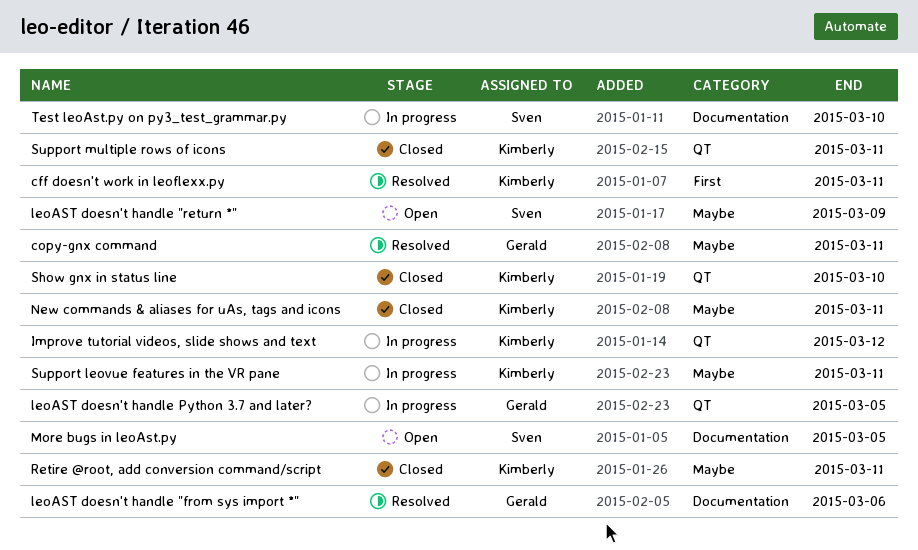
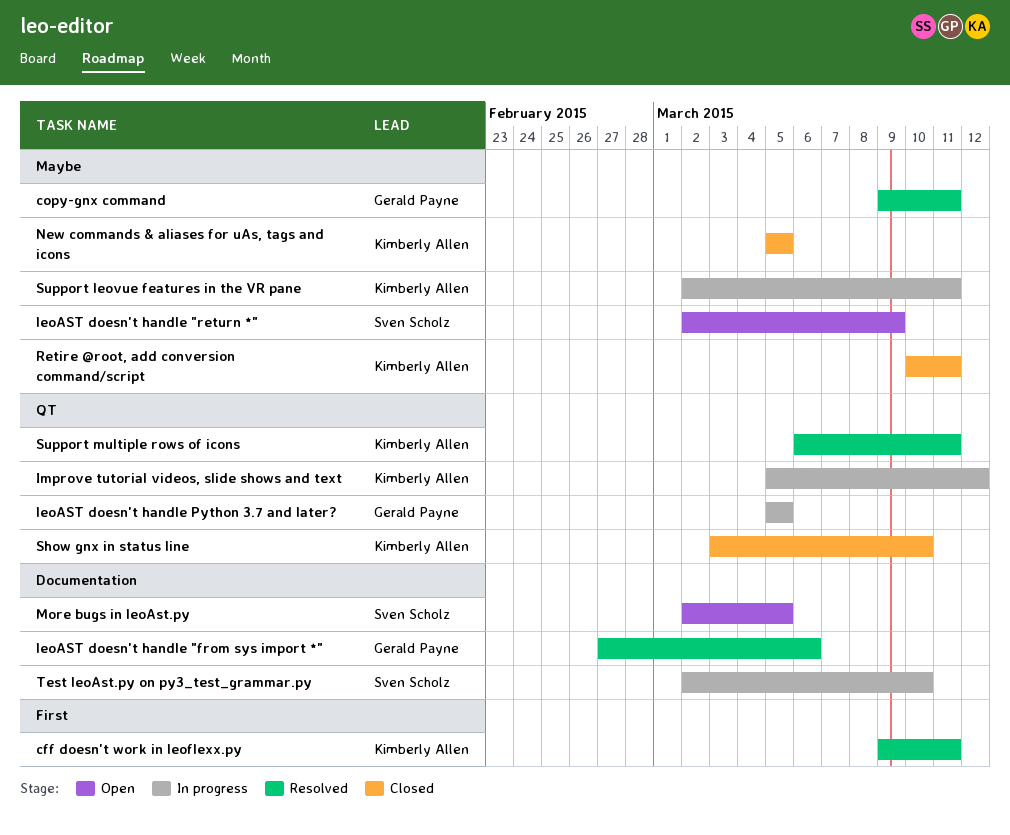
New commands & aliases for uAs, tags and icons, due: Mar 11 -> Mar 5
Support multiple rows of icons, status: Closed -> Resolved

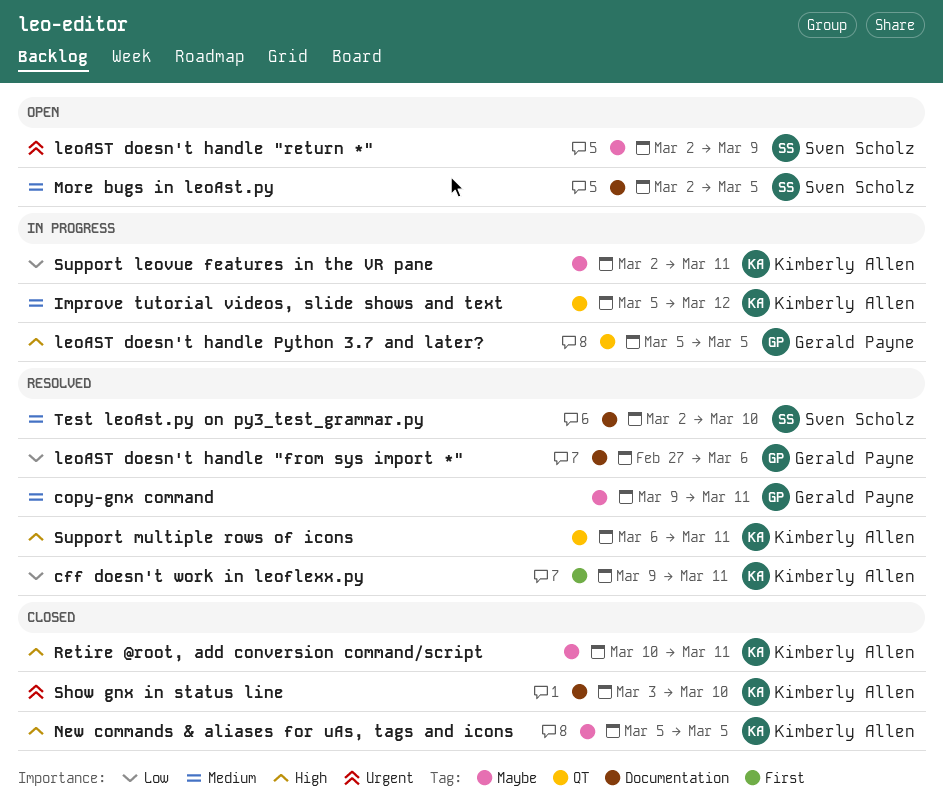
Show gnx in status line, label: QT -> Documentation
Test leoAst.py on py3_test_grammar.py, status: In progress -> Resolved

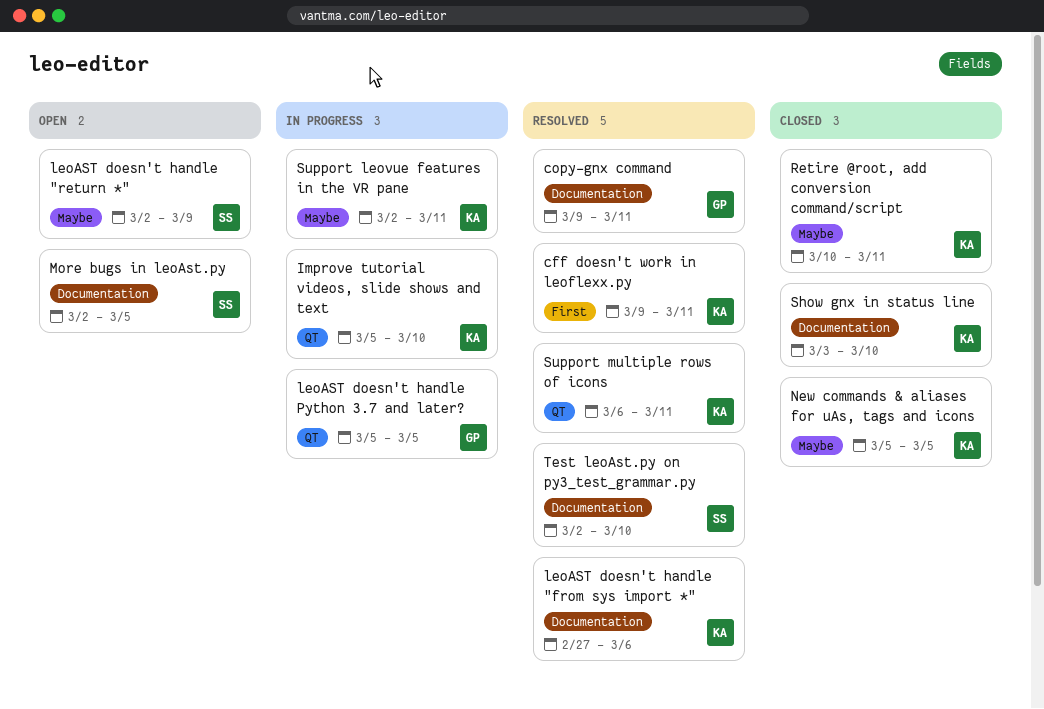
copy-gnx command, label: Maybe -> Documentation
Improve tutorial videos, slide shows and text, due: Mar 12 -> Mar 10
leoAST doesn't handle "from sys import *", owner: Gerald Payne -> Kimberly Allen

